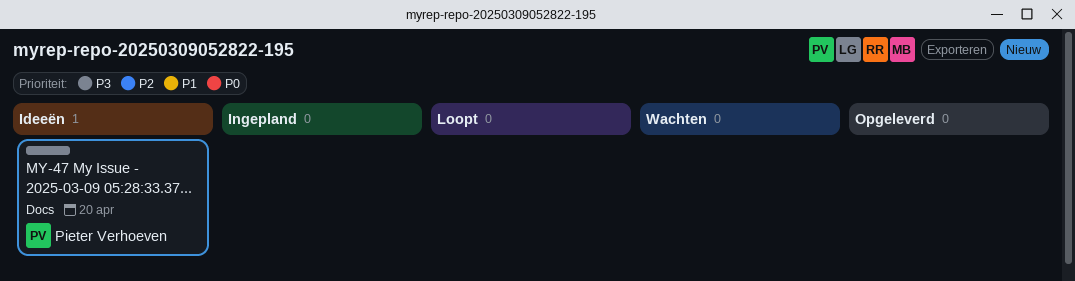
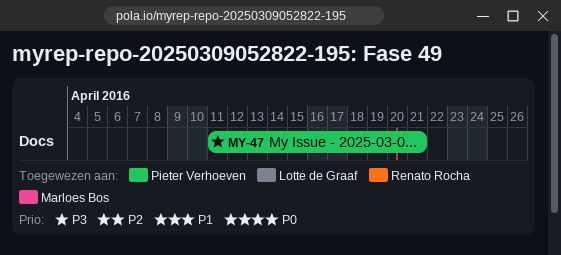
MY-47, due: Apr 20 -> Apr 21

